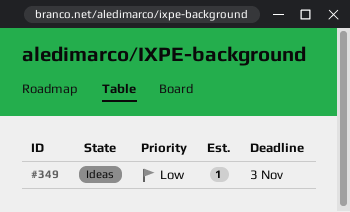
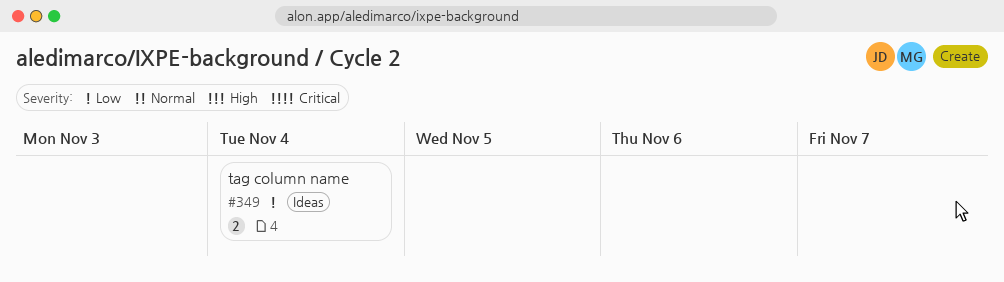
#349, estimate: 1 -> 2
#349, due: Nov 3 -> Nov 4

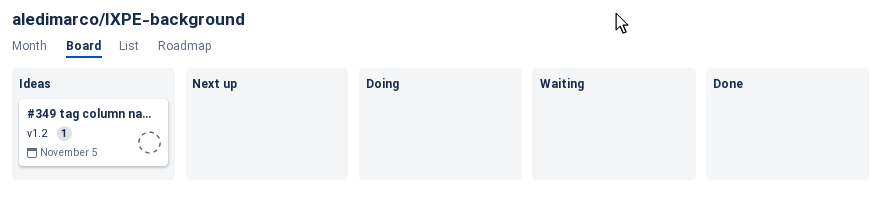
#349, estimate: 2 -> 1
#349, due: Nov 4 -> Nov 5

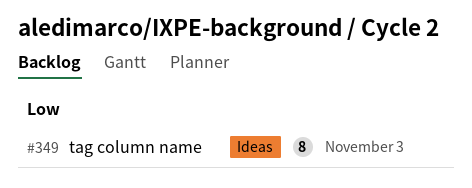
#349, estimate: 1 -> 8
#349, due: Nov 5 -> Nov 3

